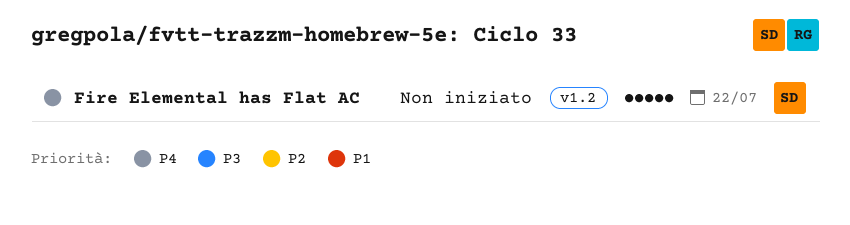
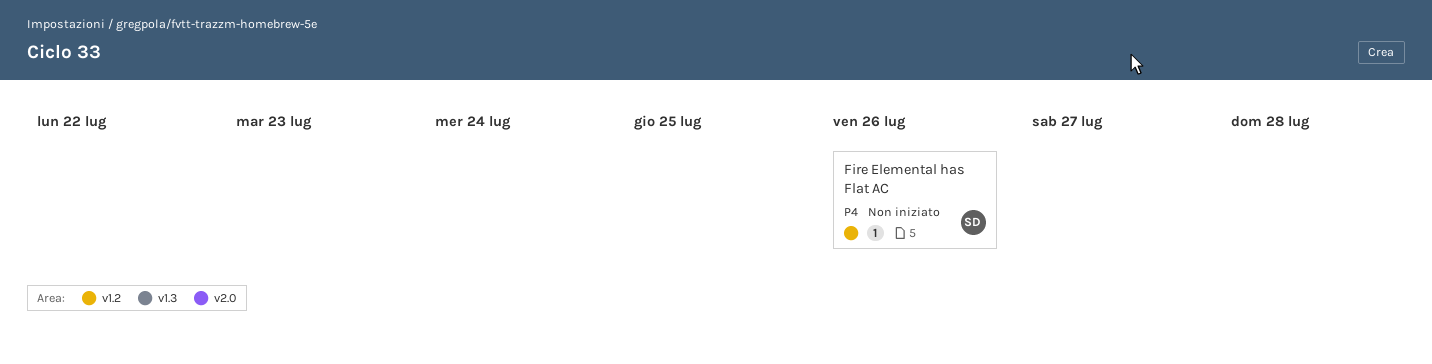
Fire Elemental has Flat AC, estimate: 5 -> 1
Fire Elemental has Flat AC, due: Jul 22 -> Jul 26

